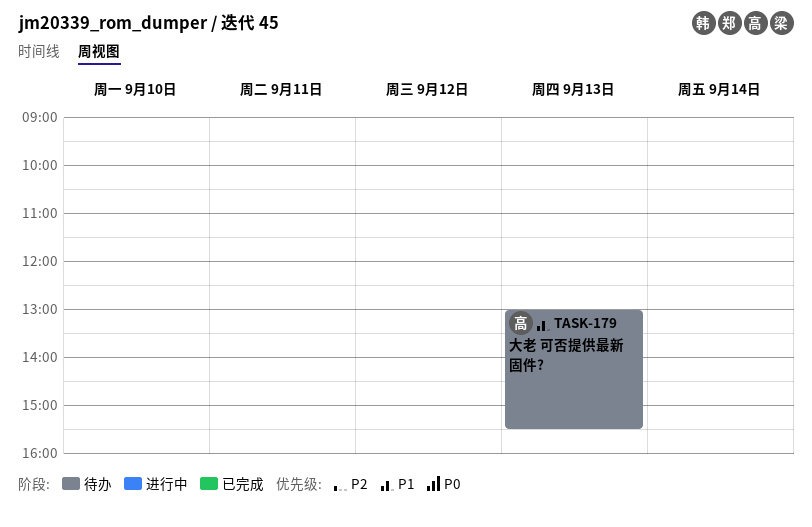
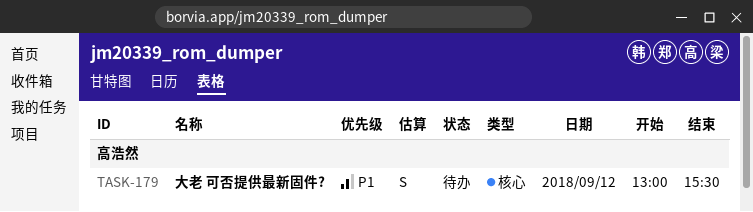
TASK-179, day: Sep 13 -> Sep 12

